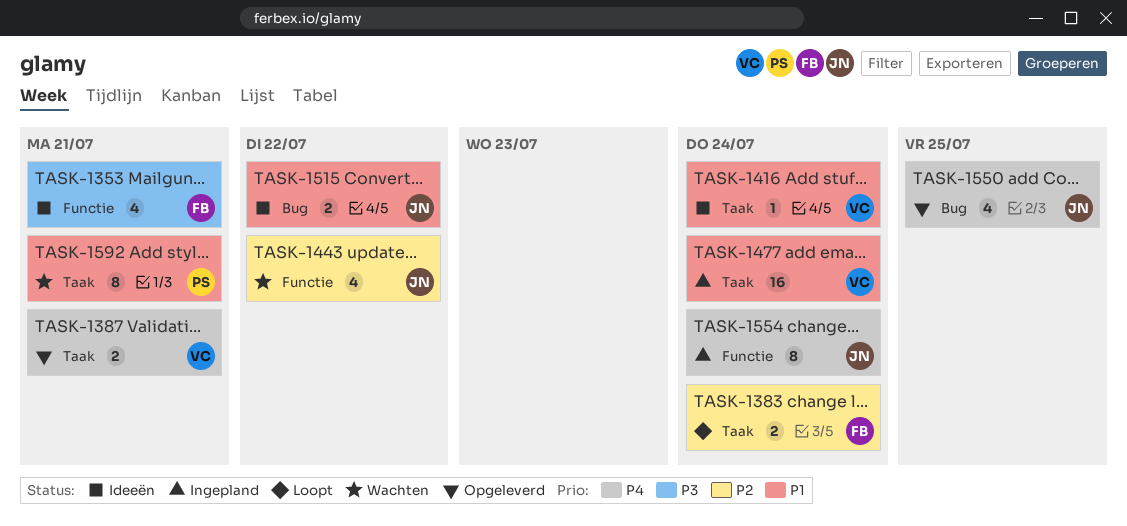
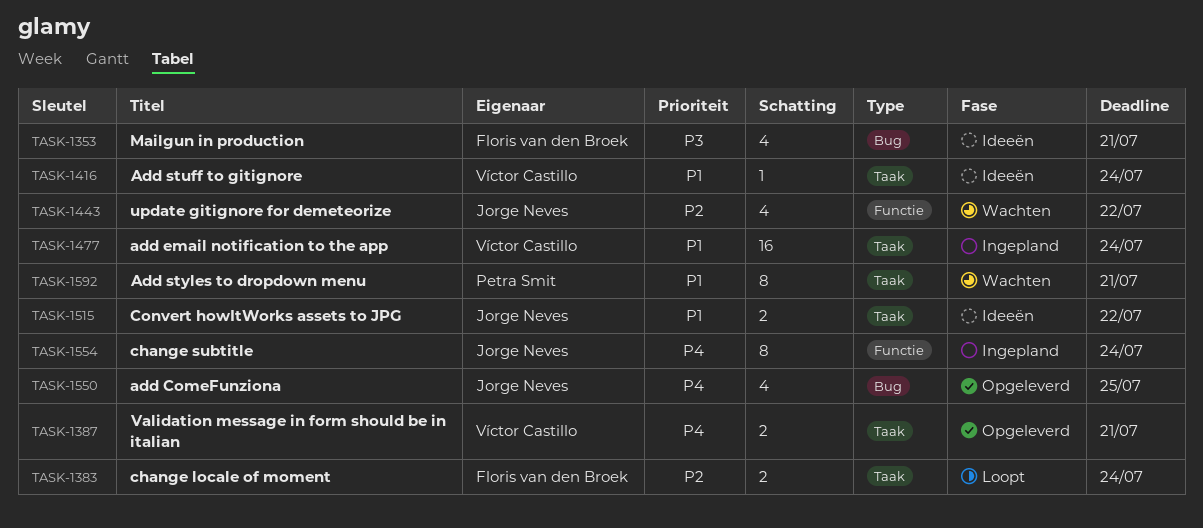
TASK-1353, label: Functie -> Bug
TASK-1515, label: Bug -> Taak

